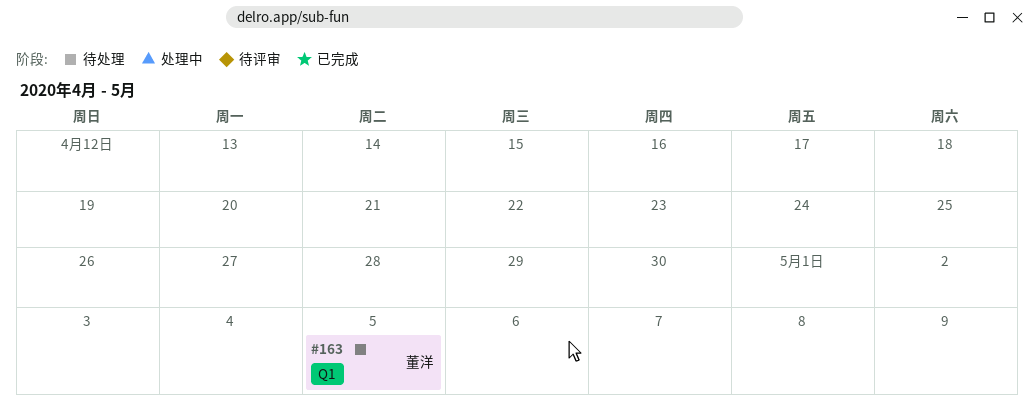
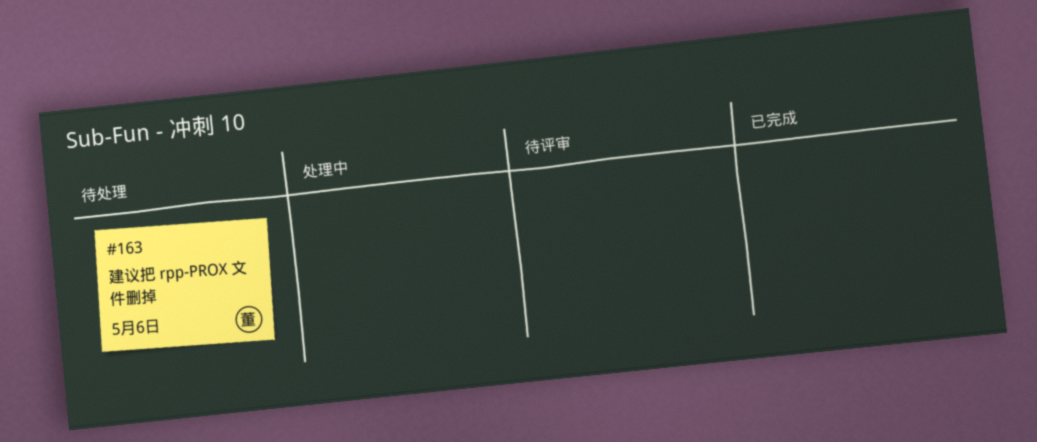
#163, due: May 5 -> May 6

